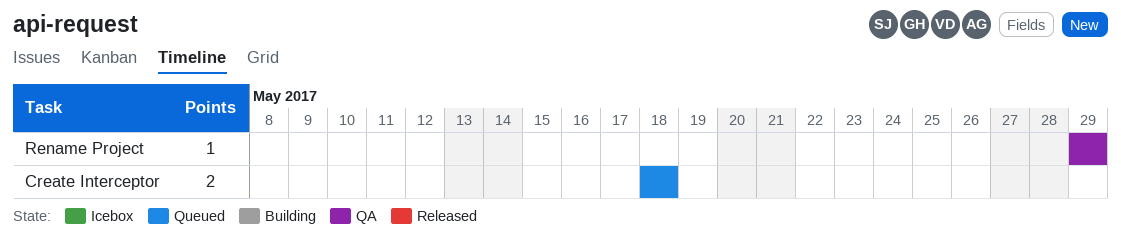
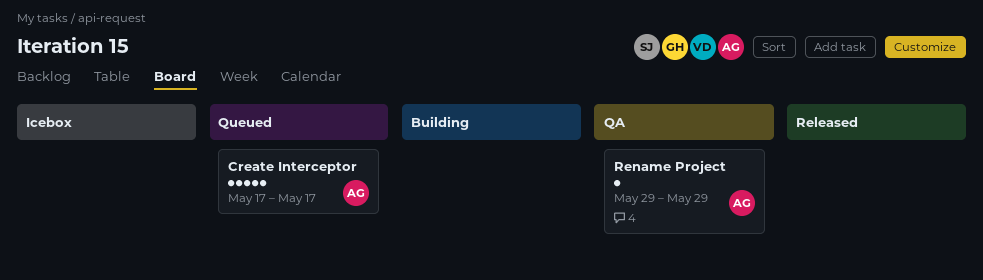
Create Interceptor, estimate: 2 -> 5
Create Interceptor, start: May 18 -> May 17
Create Interceptor, due: May 18 -> May 17

